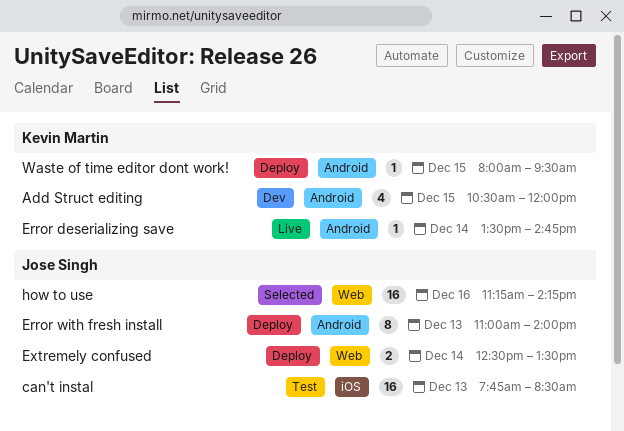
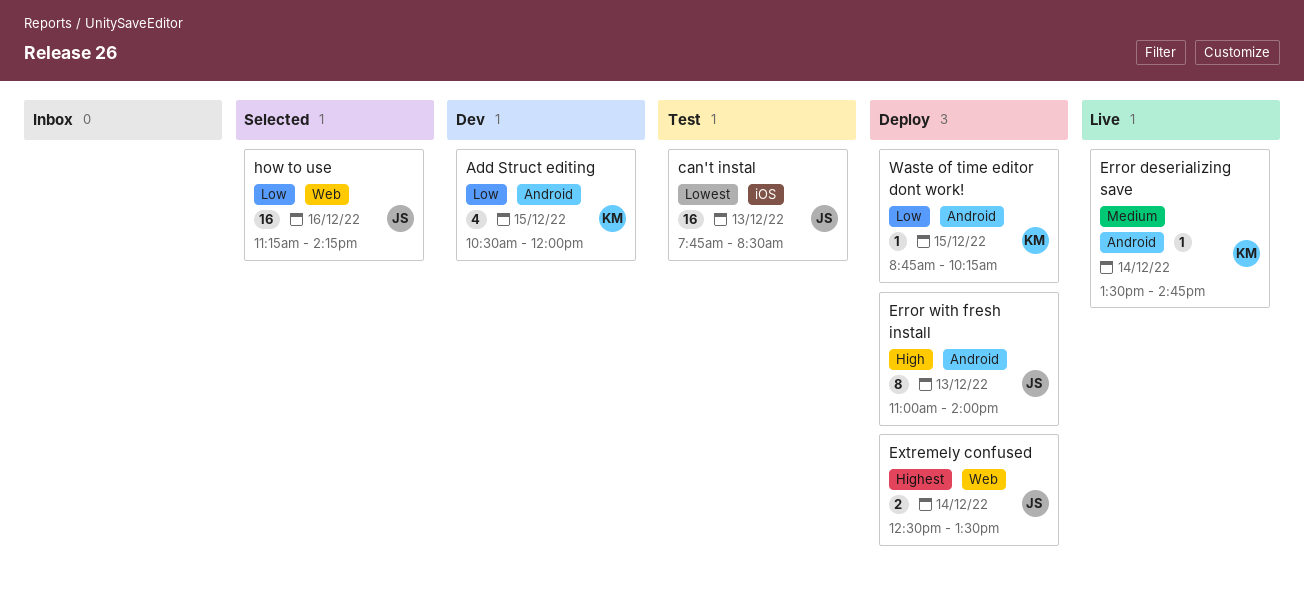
Waste of time editor dont work!, begins: 08:00 -> 08:45
Waste of time editor dont work!, ends: 09:30 -> 10:15

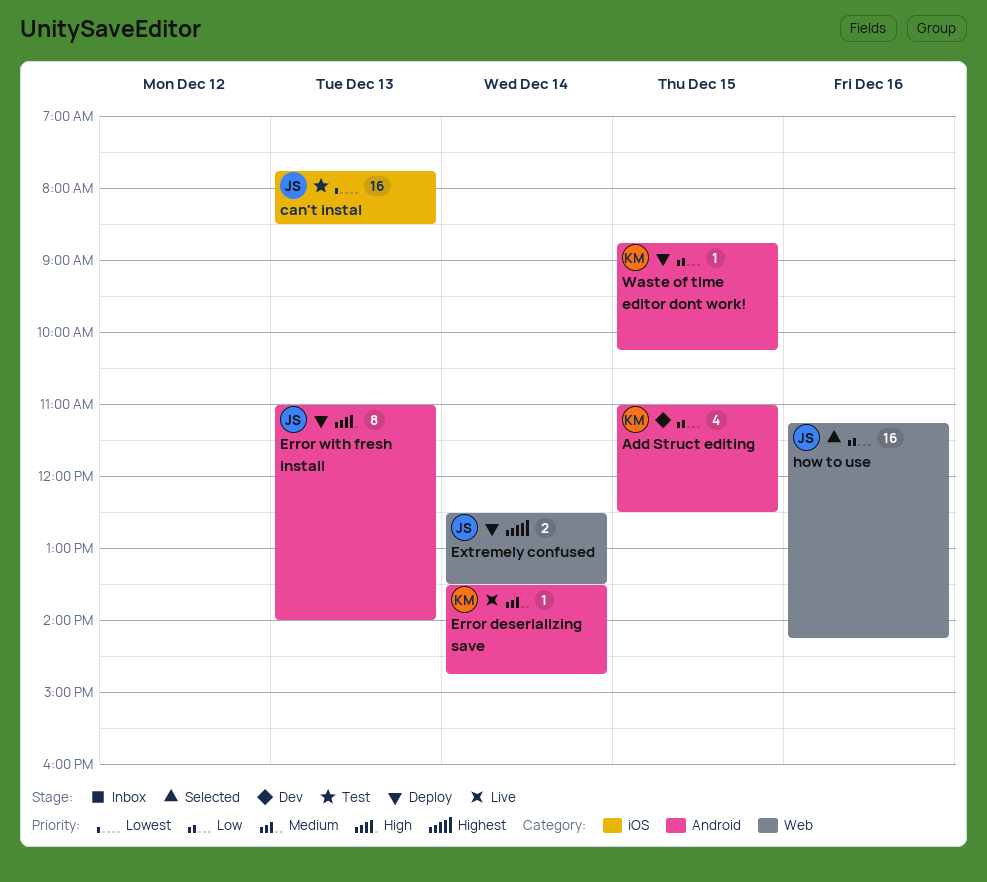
Add Struct editing, begins: 10:30 -> 11:00
Add Struct editing, ends: 12:00 -> 12:30

